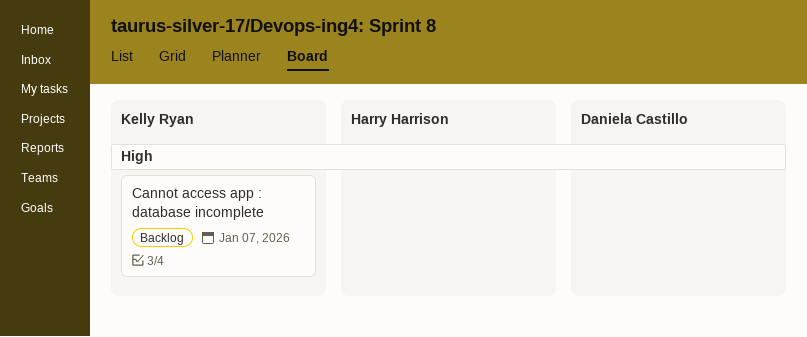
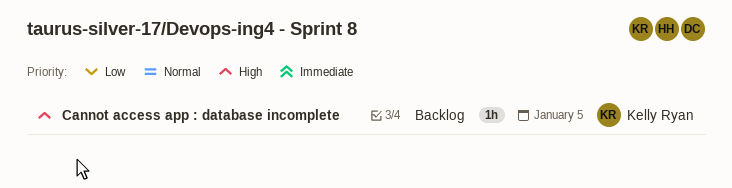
Cannot access app : database incomplete, due: Jan 7 -> Jan 5

